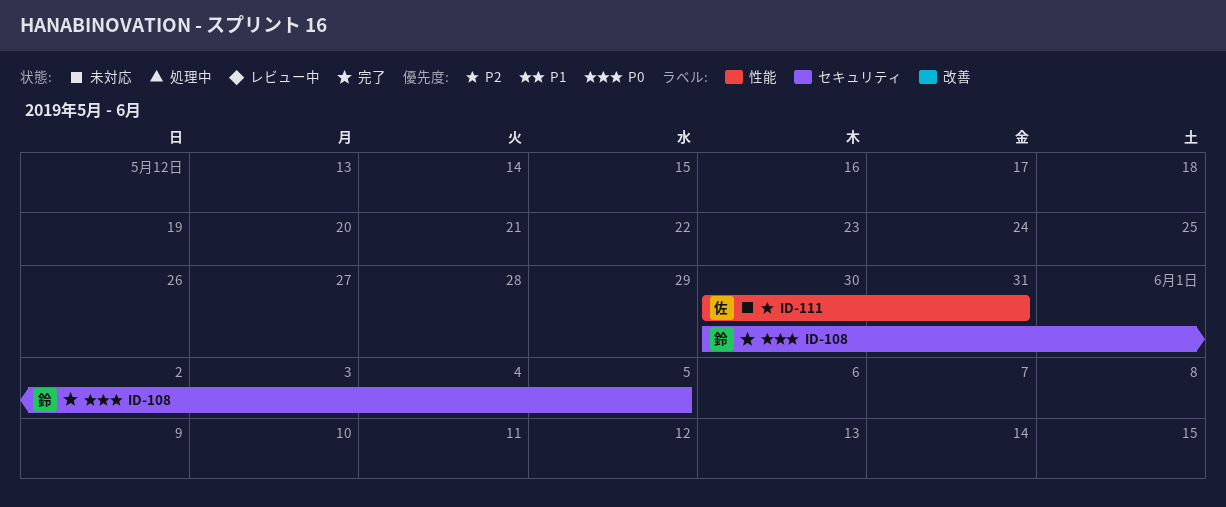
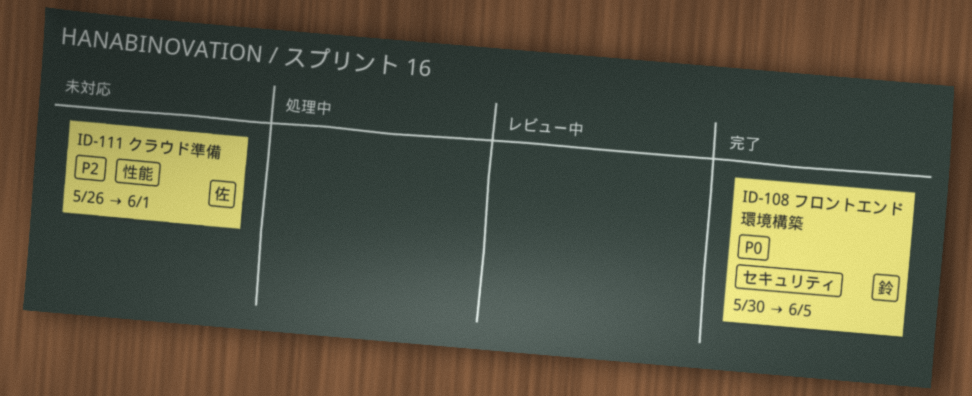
ID-111, start: May 30 -> May 26
ID-111, due: May 31 -> Jun 1

